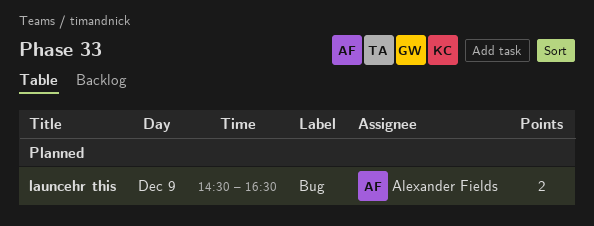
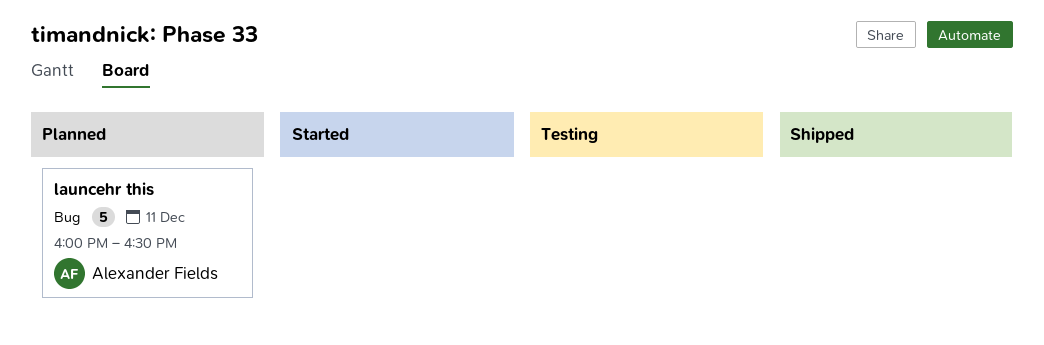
launcehr this, estimate: 2 -> 5
launcehr this, day: Dec 9 -> Dec 11
launcehr this, begins: 14:30 -> 16:00

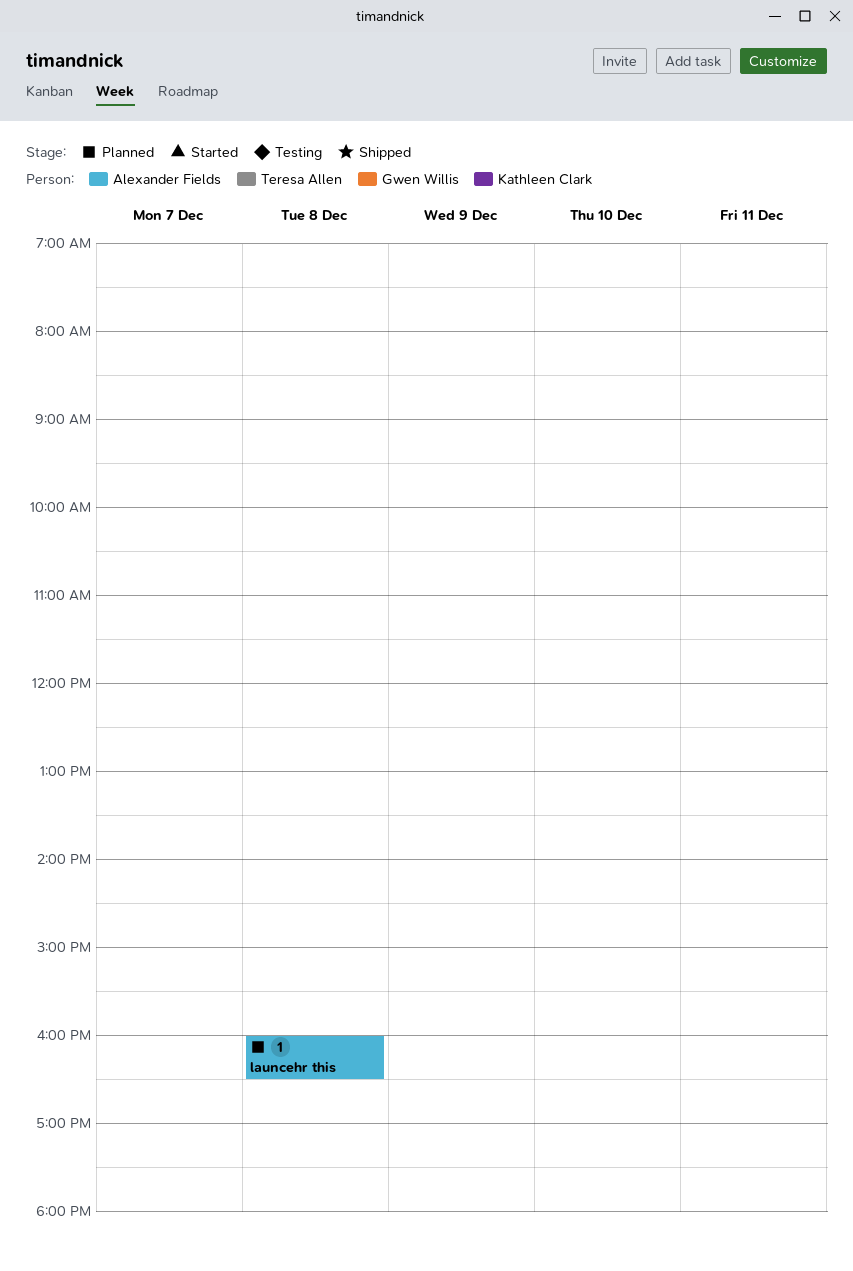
launcehr this, estimate: 5 -> 1
launcehr this, day: Dec 11 -> Dec 8

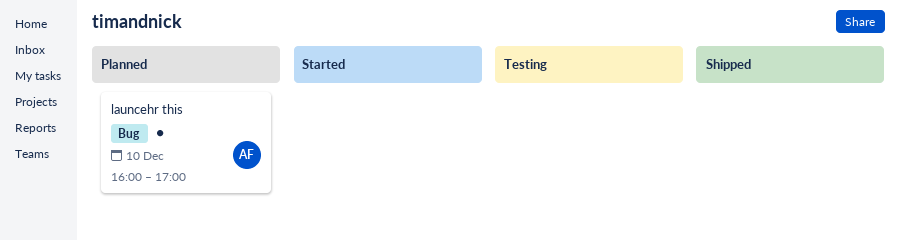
launcehr this, day: Dec 8 -> Dec 10
launcehr this, ends: 16:30 -> 17:00

